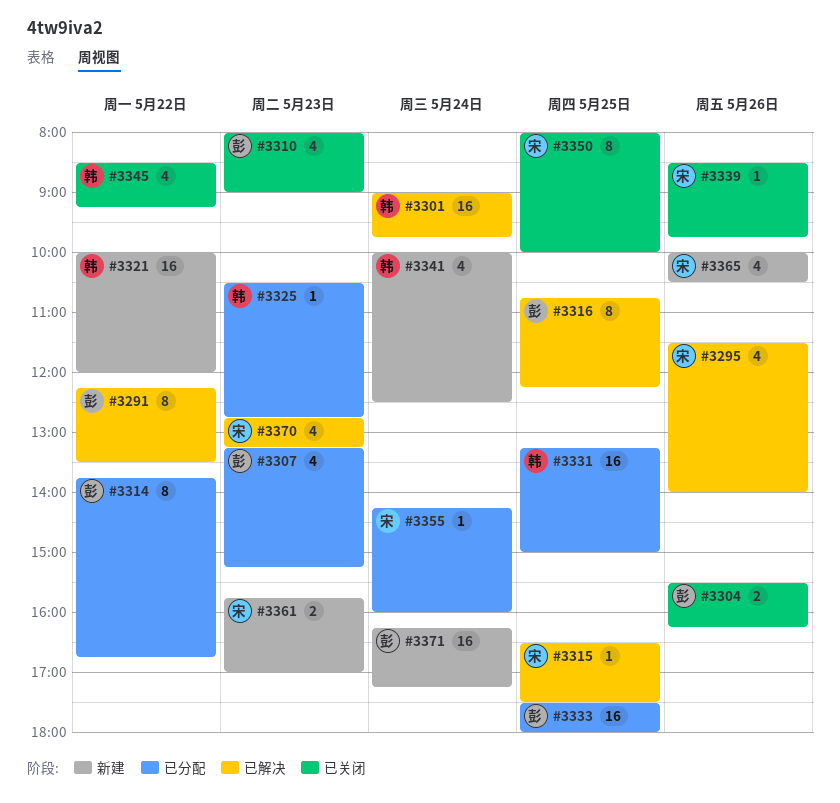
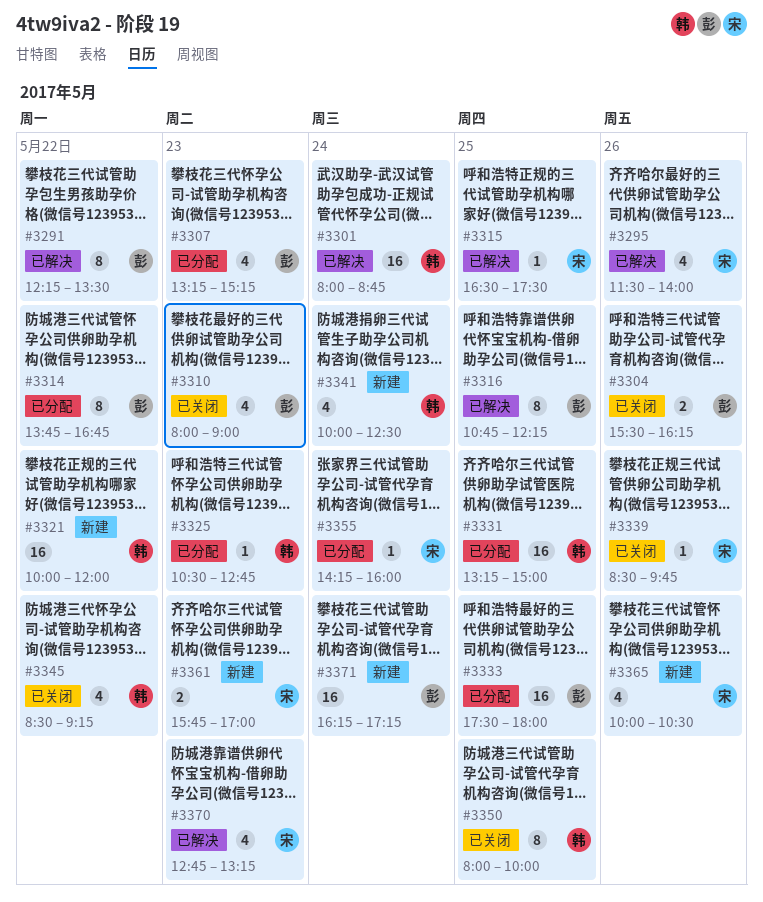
#3301, begins: 09:00 -> 08:00
#3301, ends: 09:45 -> 08:45
#3350, owner: 宋 -> 韩

